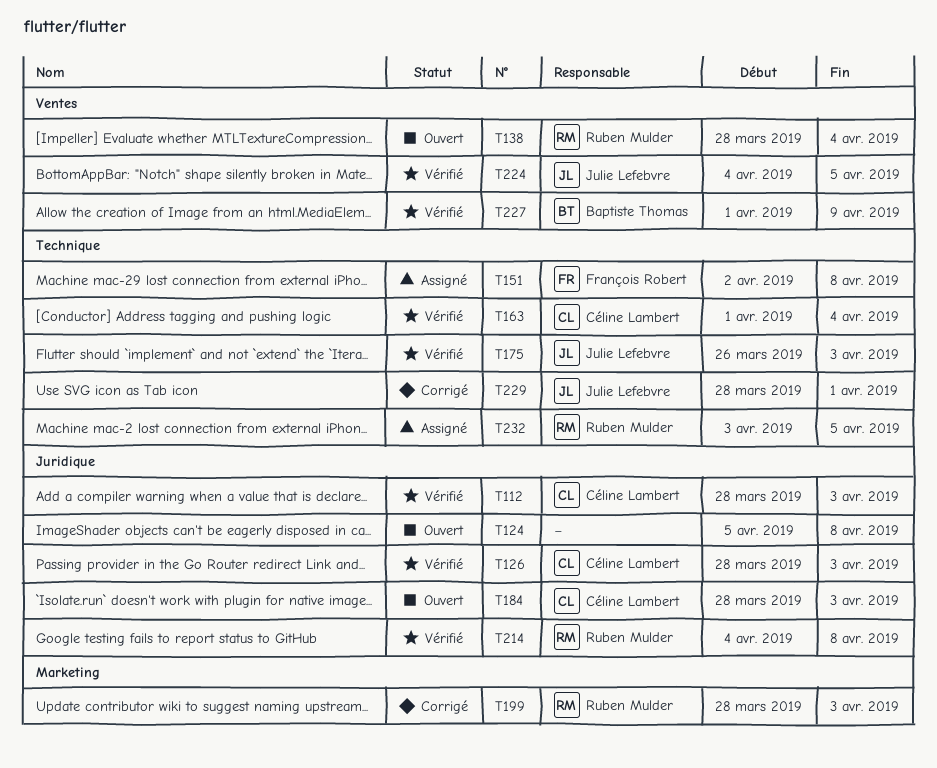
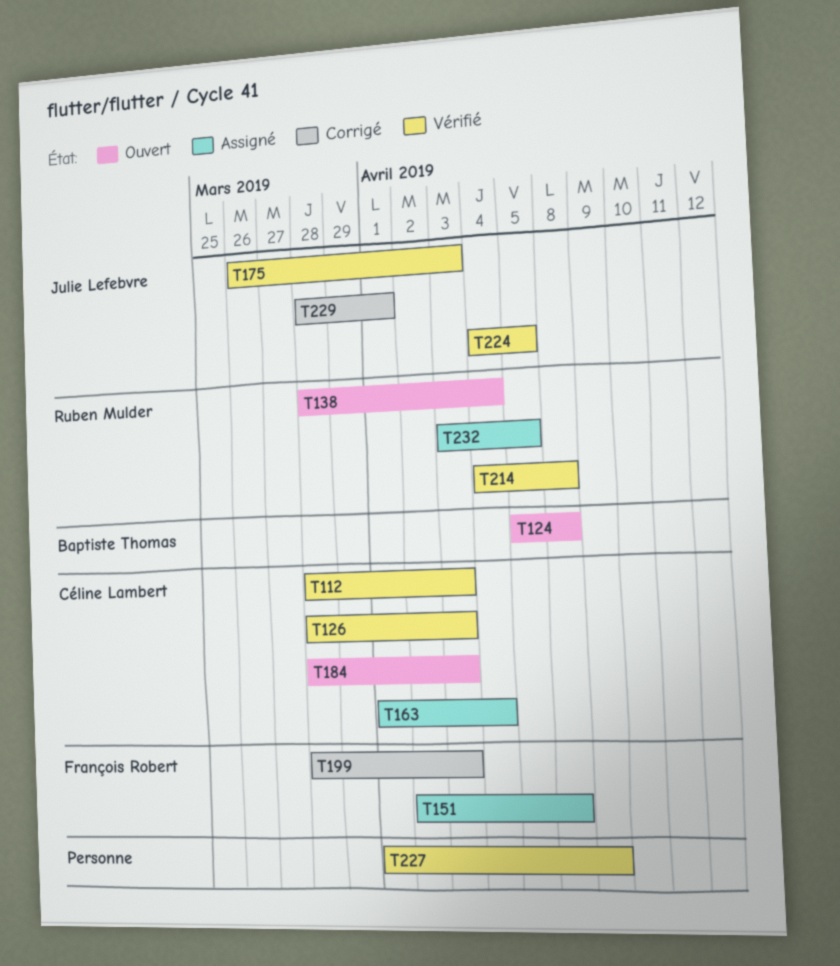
T124, owner: none -> Baptiste Thomas
T163, status: Vérifié -> Assigné
T199, owner: Ruben Mulder -> François Robert
T227, owner: Baptiste Thomas -> none

